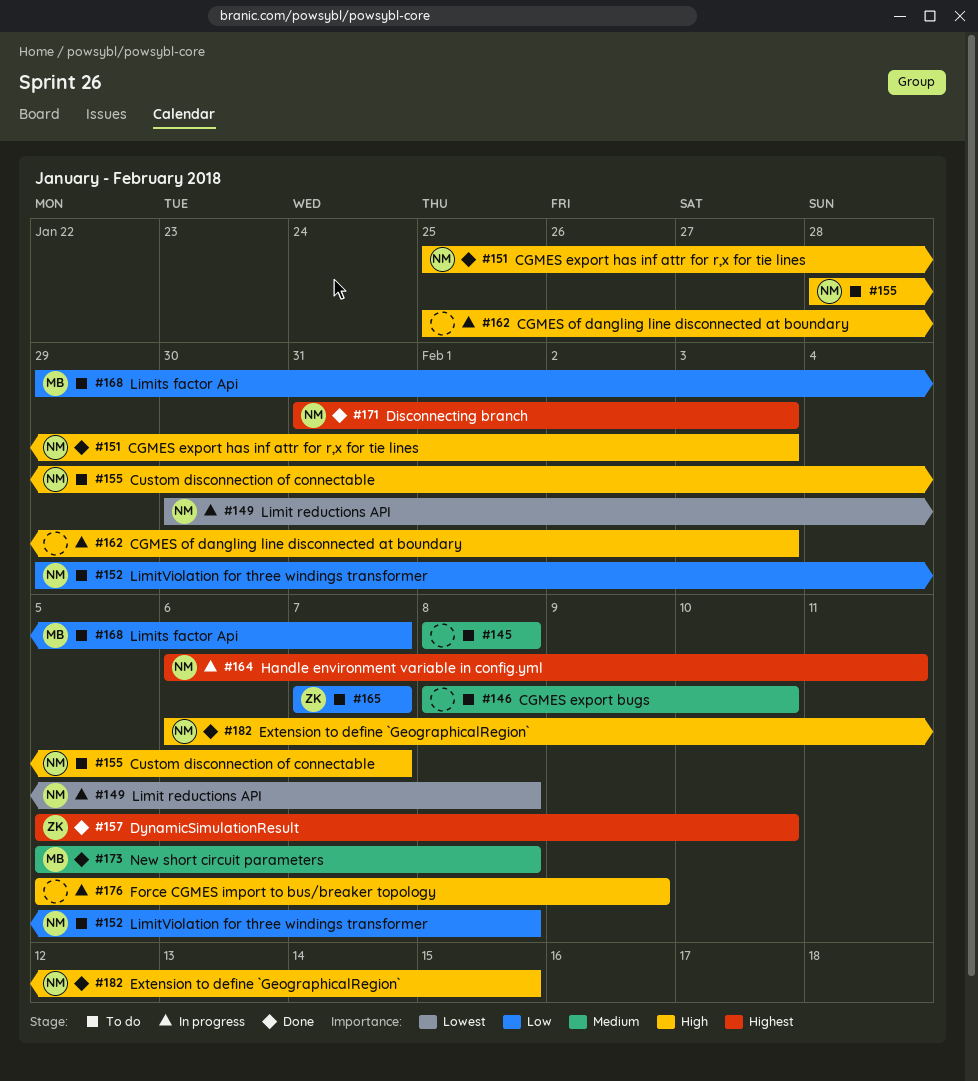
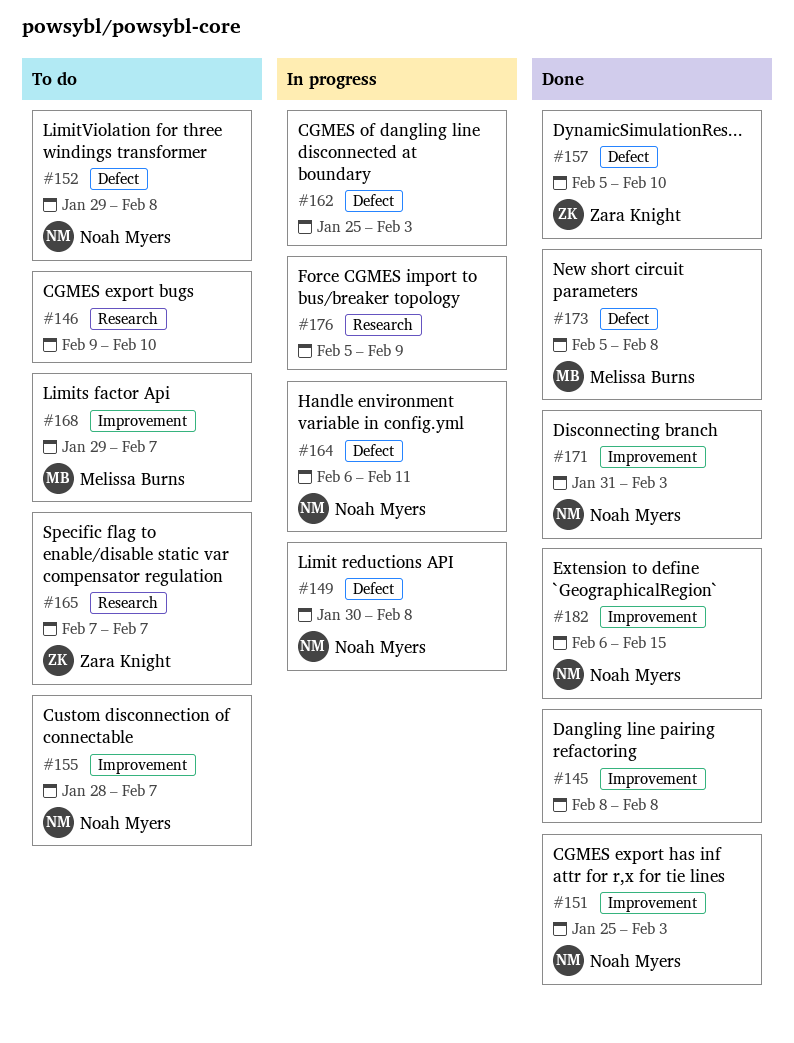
#145, status: To do -> Done
#146, start: Feb 8 -> Feb 9

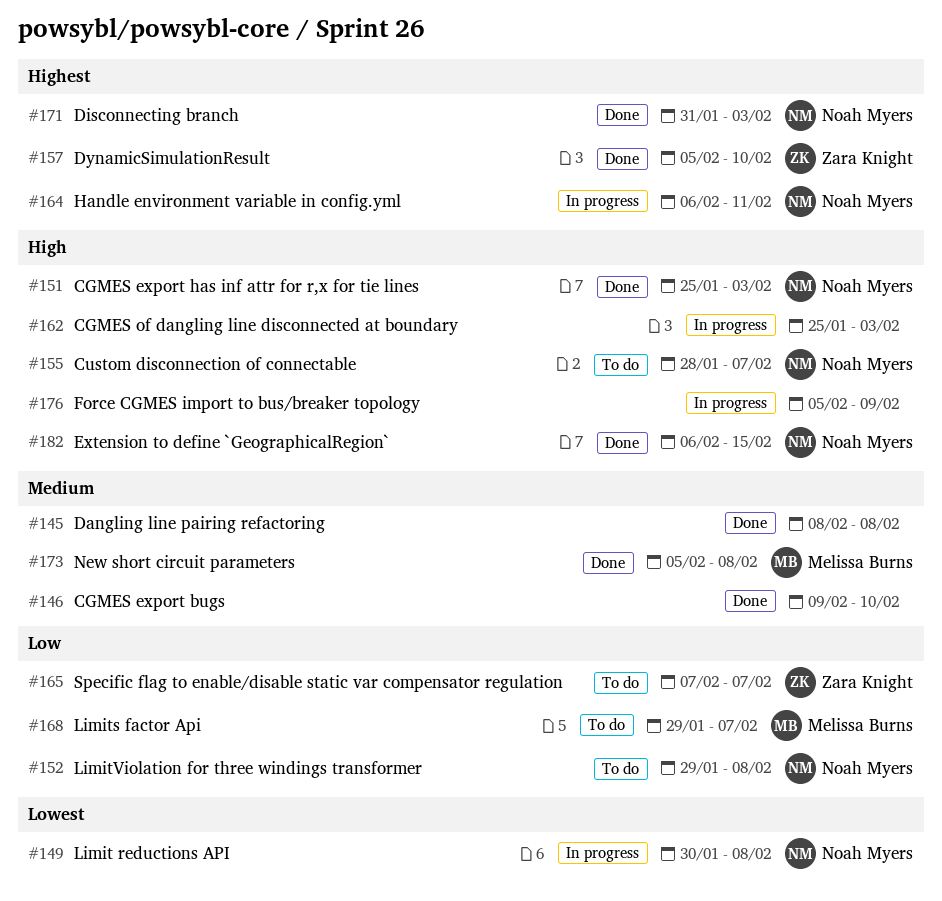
#146, status: To do -> Done

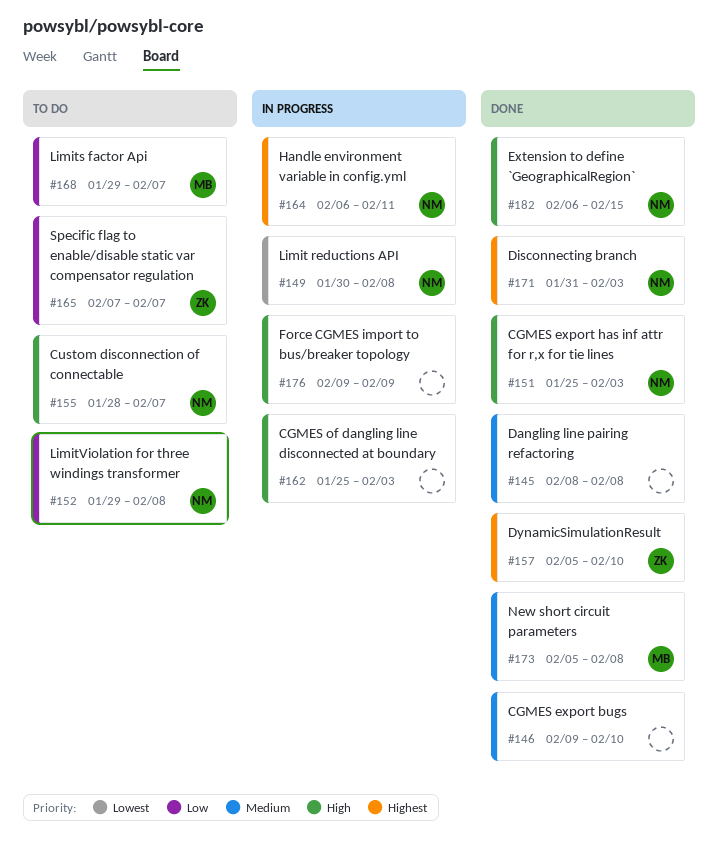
#176, start: Feb 5 -> Feb 9

